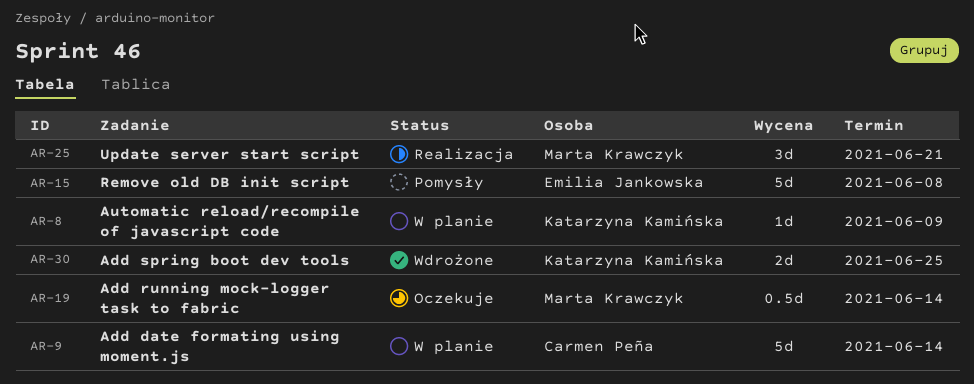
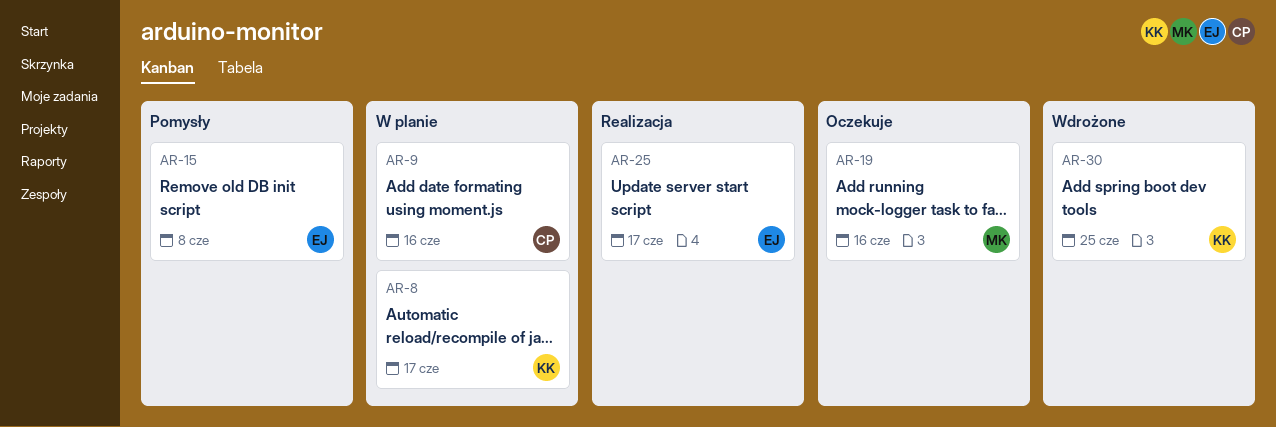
AR-8, due: Jun 9 -> Jun 17
AR-9, due: Jun 14 -> Jun 16
AR-19, due: Jun 14 -> Jun 16
AR-25, owner: Marta Krawczyk -> Emilia Jankowska
AR-25, due: Jun 21 -> Jun 17

